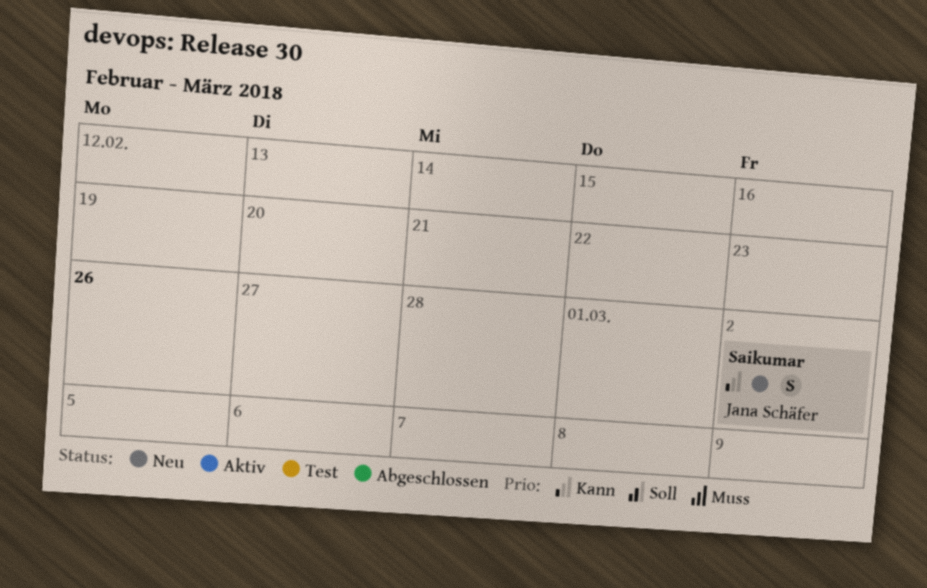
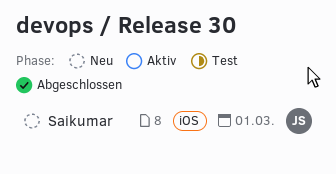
Saikumar, due: Mar 2 -> Mar 1

